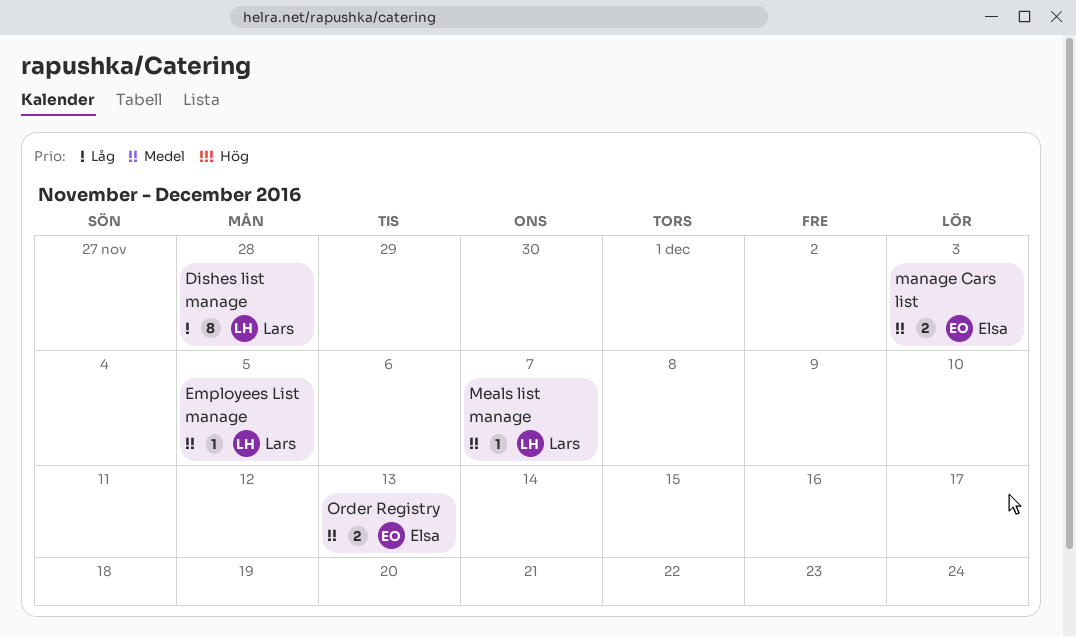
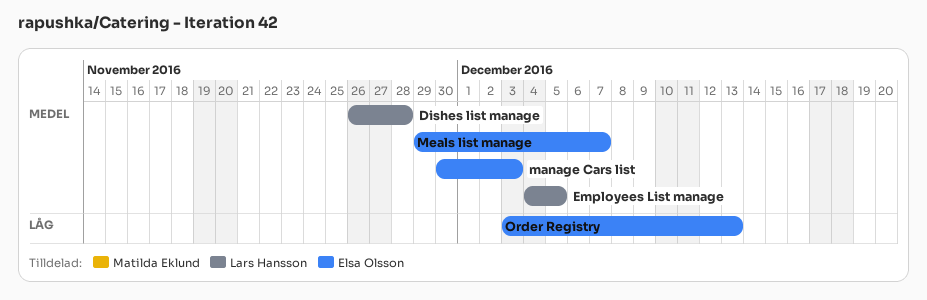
Dishes list manage, priority: Låg -> Medel
Meals list manage, owner: Lars Hansson -> Elsa Olsson
Order Registry, priority: Medel -> Låg

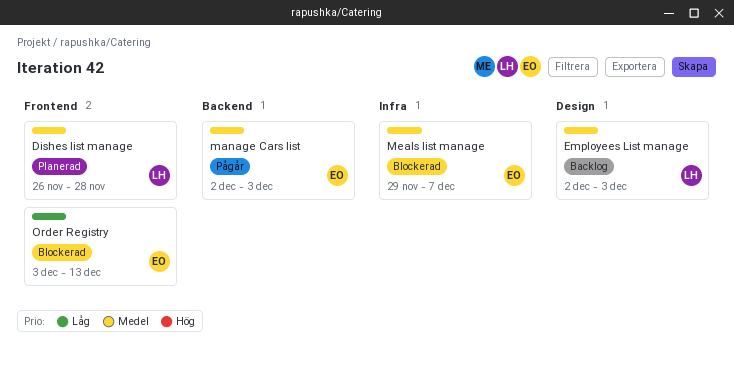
Employees List manage, start: Dec 4 -> Dec 2
Employees List manage, due: Dec 5 -> Dec 3
manage Cars list, start: Nov 30 -> Dec 2

